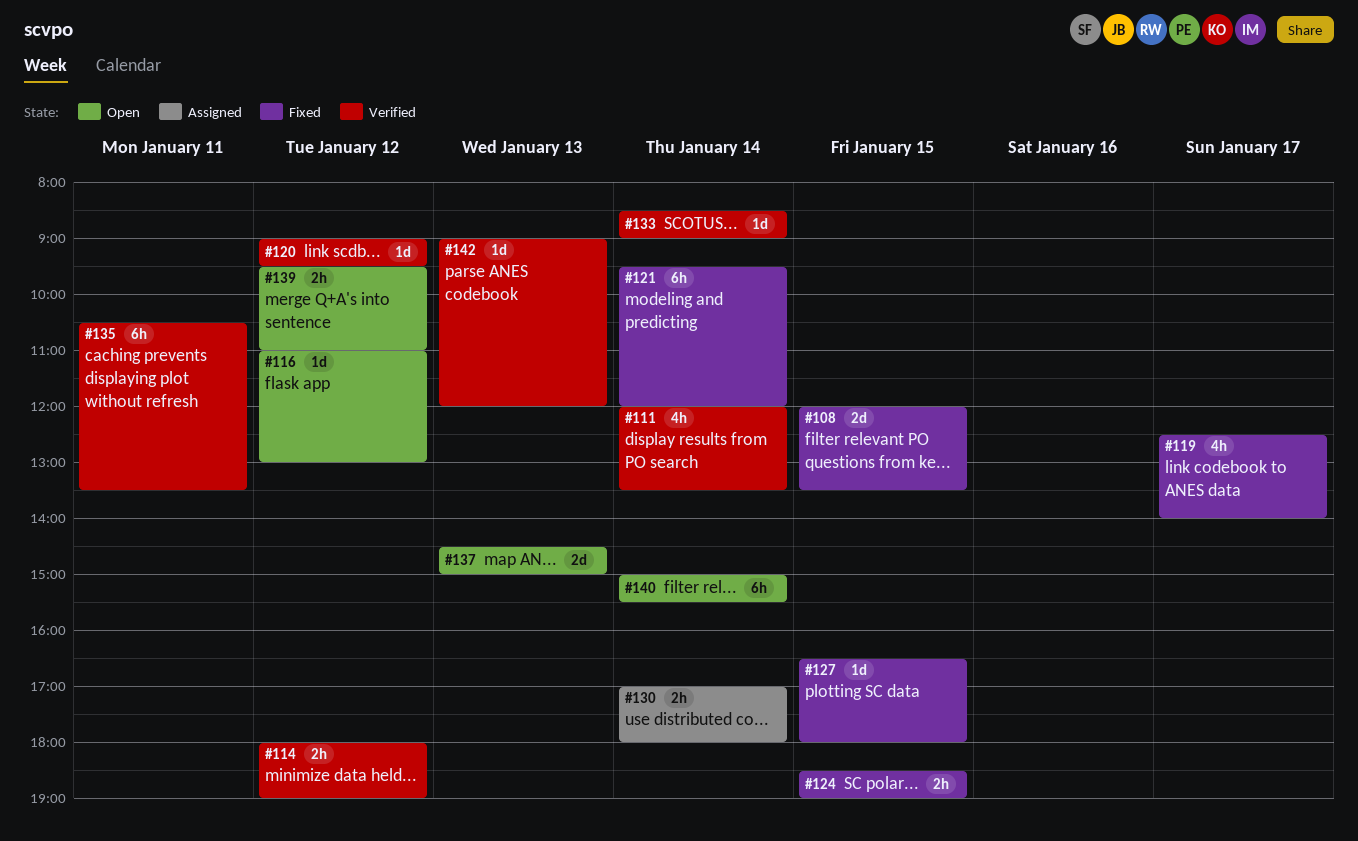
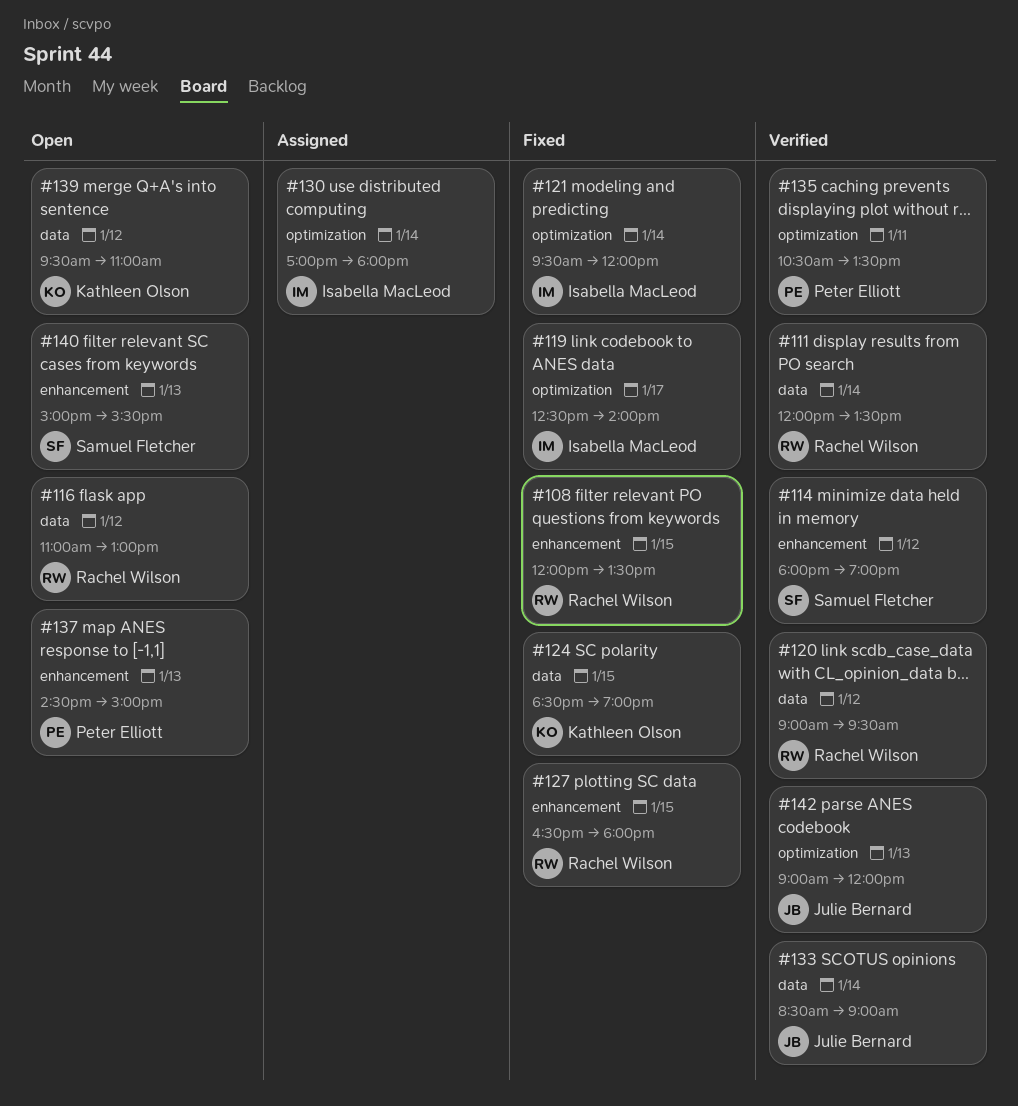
#140, day: Jan 14 -> Jan 13

